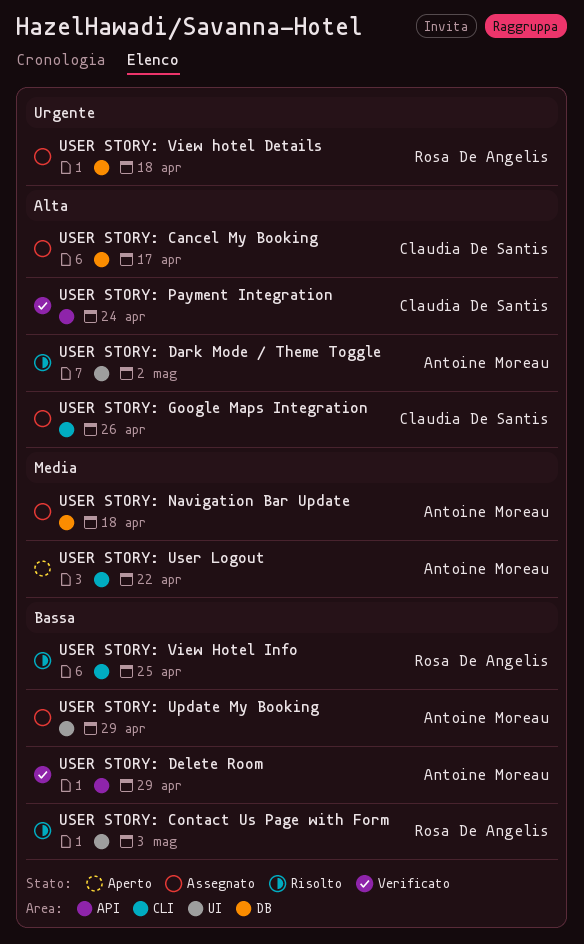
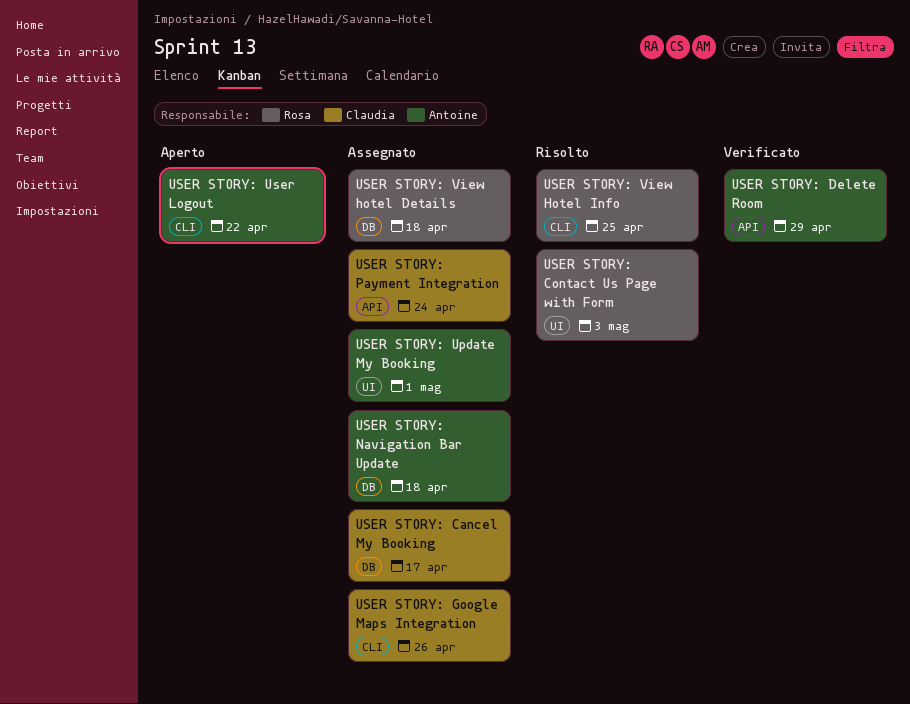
USER STORY: Dark Mode / Theme Toggle: present -> none
USER STORY: Payment Integration, status: Verificato -> Assegnato
USER STORY: Update My Booking, due: Apr 29 -> May 1

